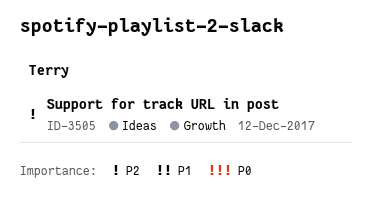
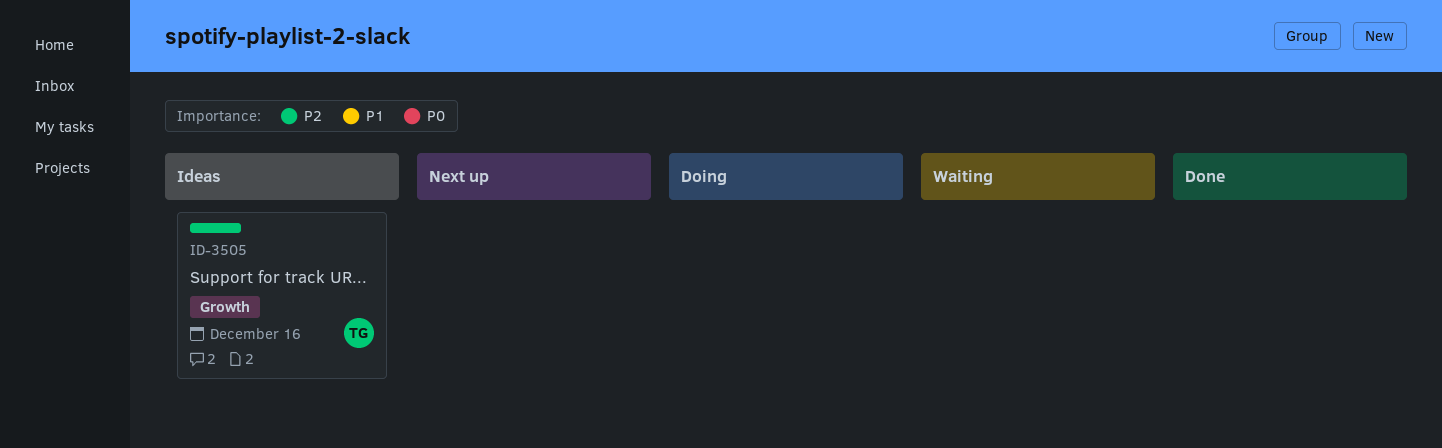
ID-3505, due: Dec 12 -> Dec 16

